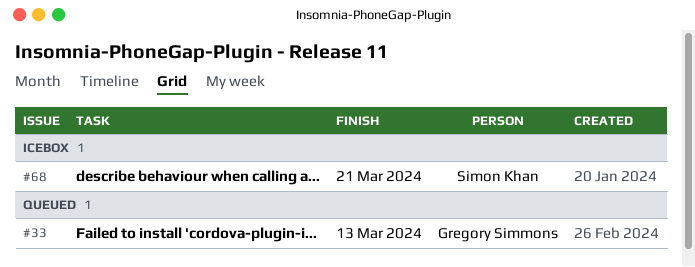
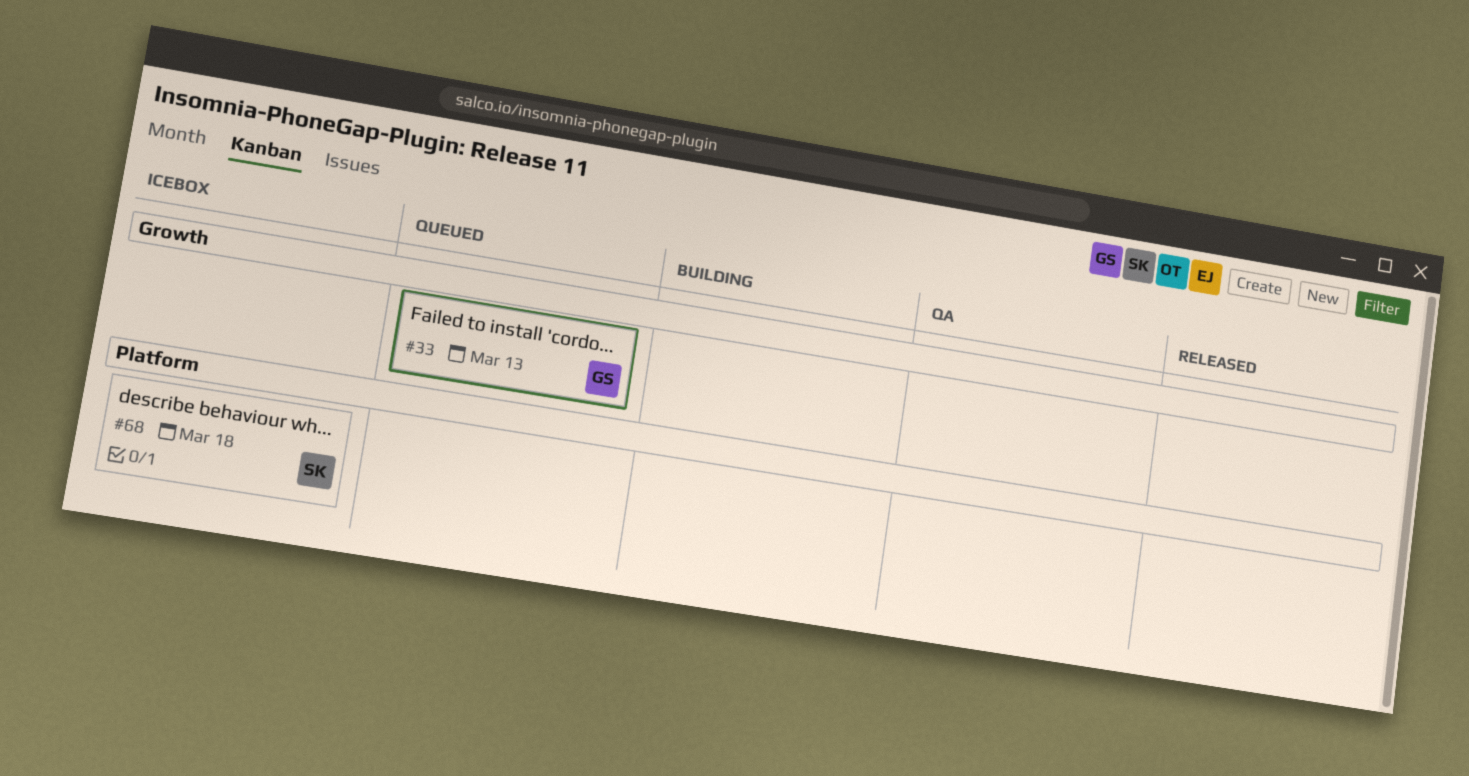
#68, due: Mar 21 -> Mar 18

